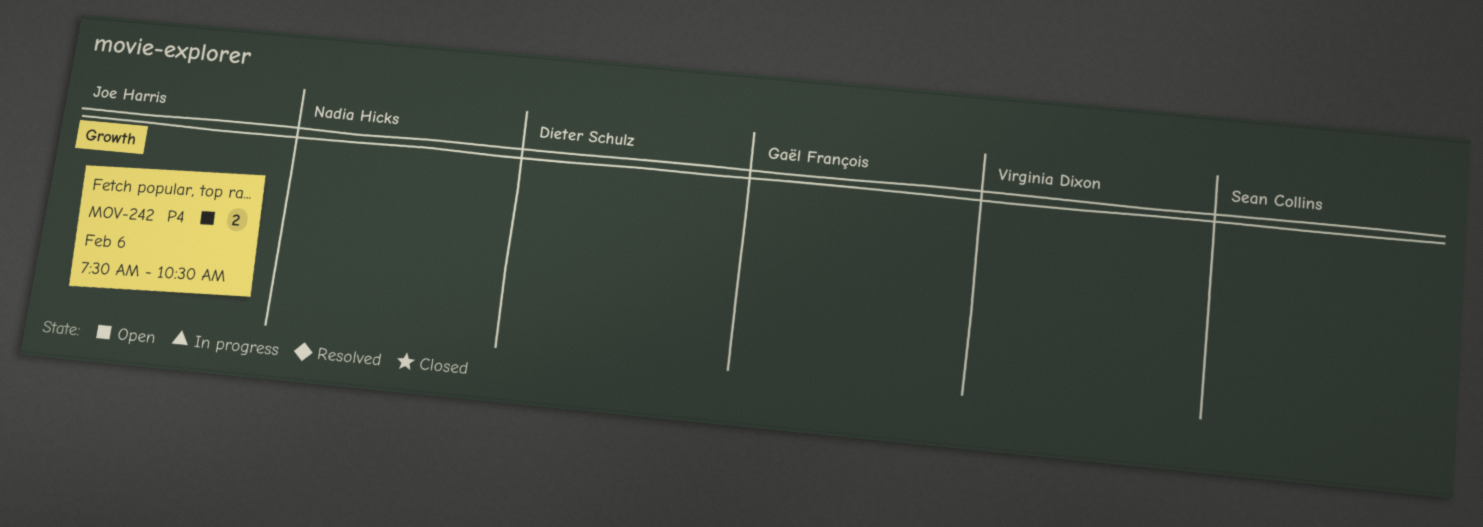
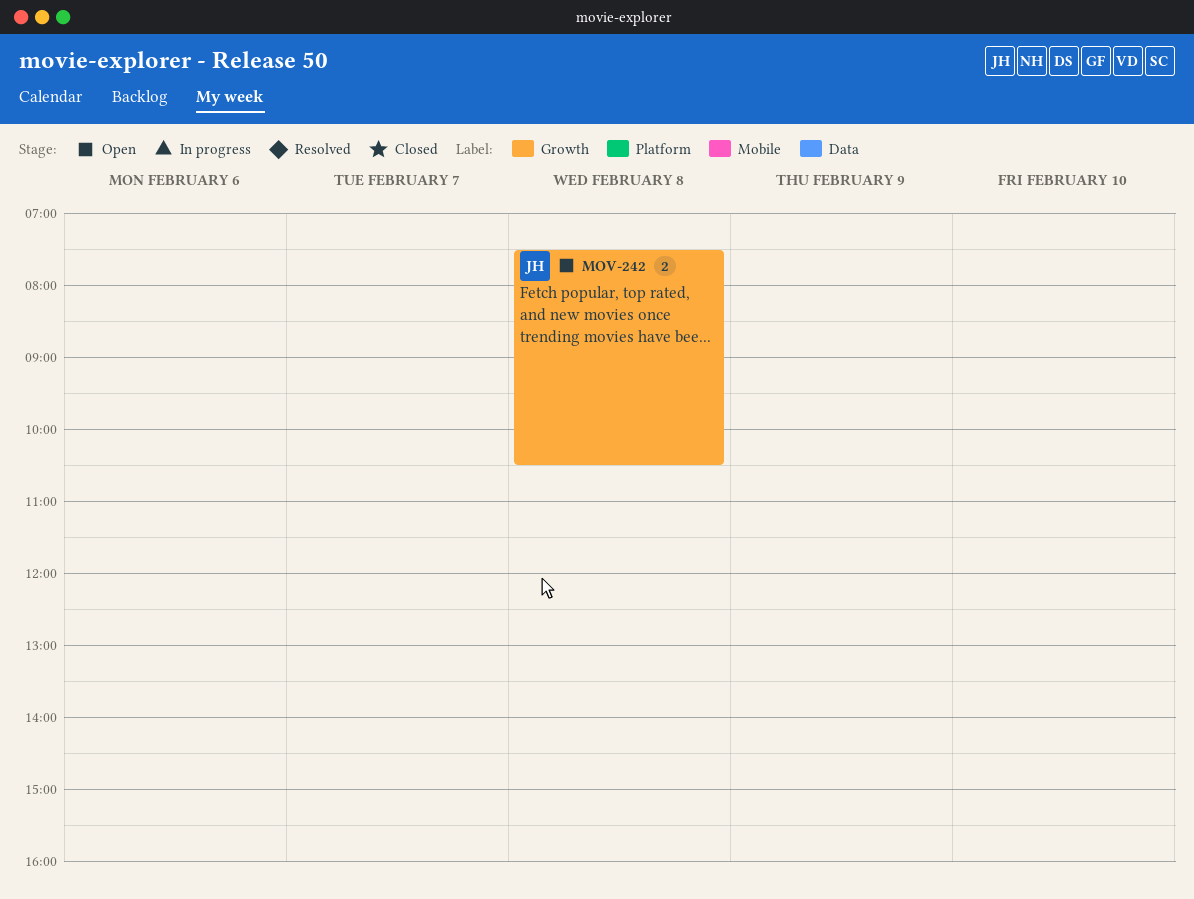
MOV-242, day: Feb 6 -> Feb 8

